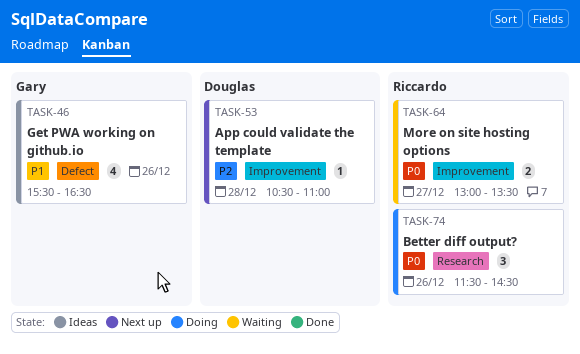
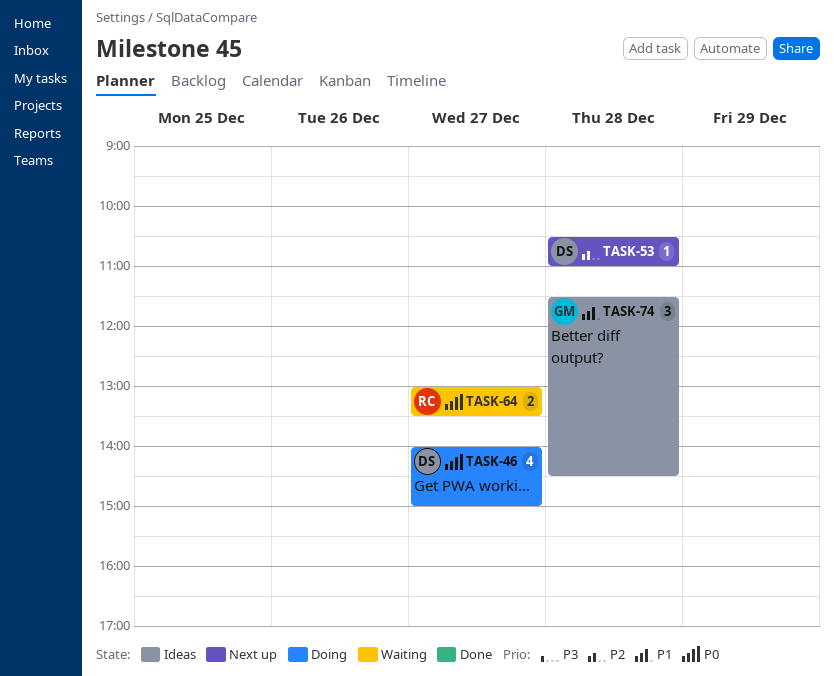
TASK-46, status: Ideas -> Doing
TASK-46, owner: Gary -> Douglas
TASK-46, priority: P1 -> P0
TASK-46, day: Dec 26 -> Dec 27
TASK-46, begins: 15:30 -> 14:00
TASK-46, ends: 16:30 -> 15:00
TASK-74, status: Doing -> Ideas
TASK-74, owner: Riccardo -> Gary
TASK-74, priority: P0 -> P1
TASK-74, day: Dec 26 -> Dec 28

